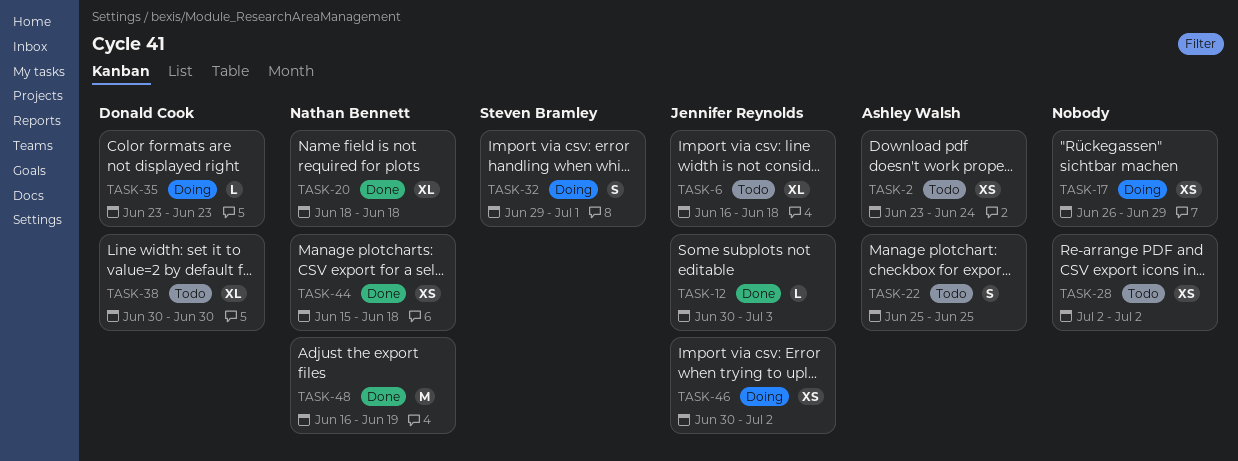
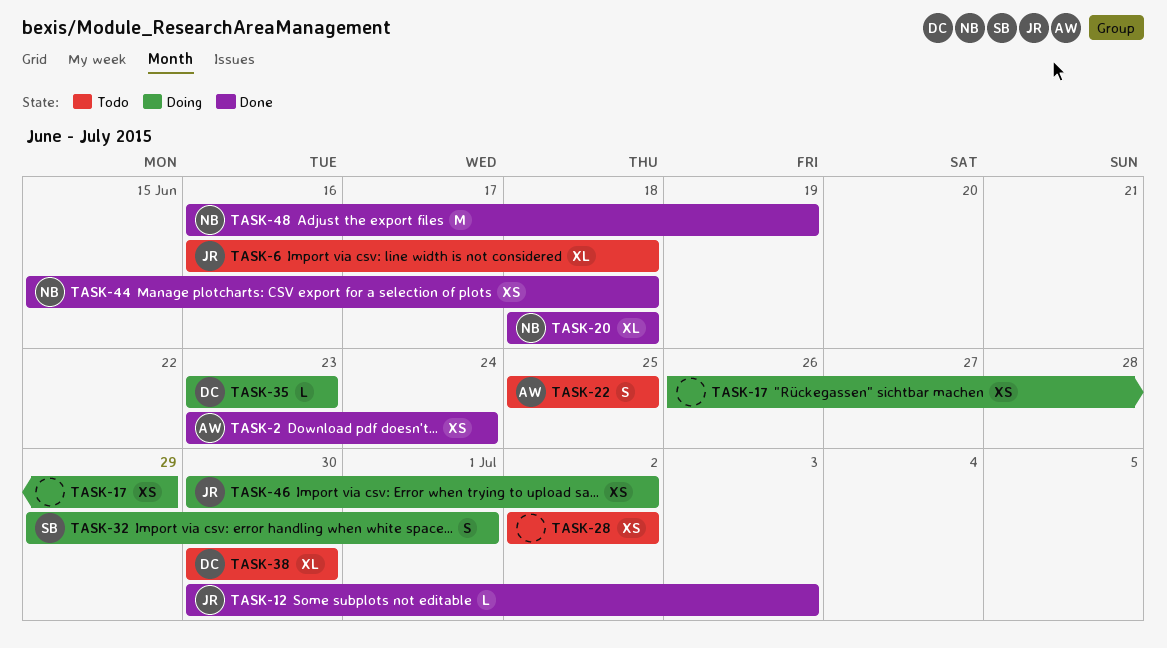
TASK-2, status: Todo -> Done

